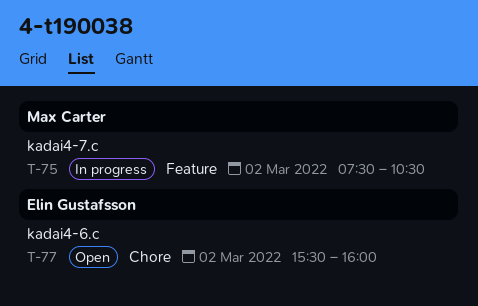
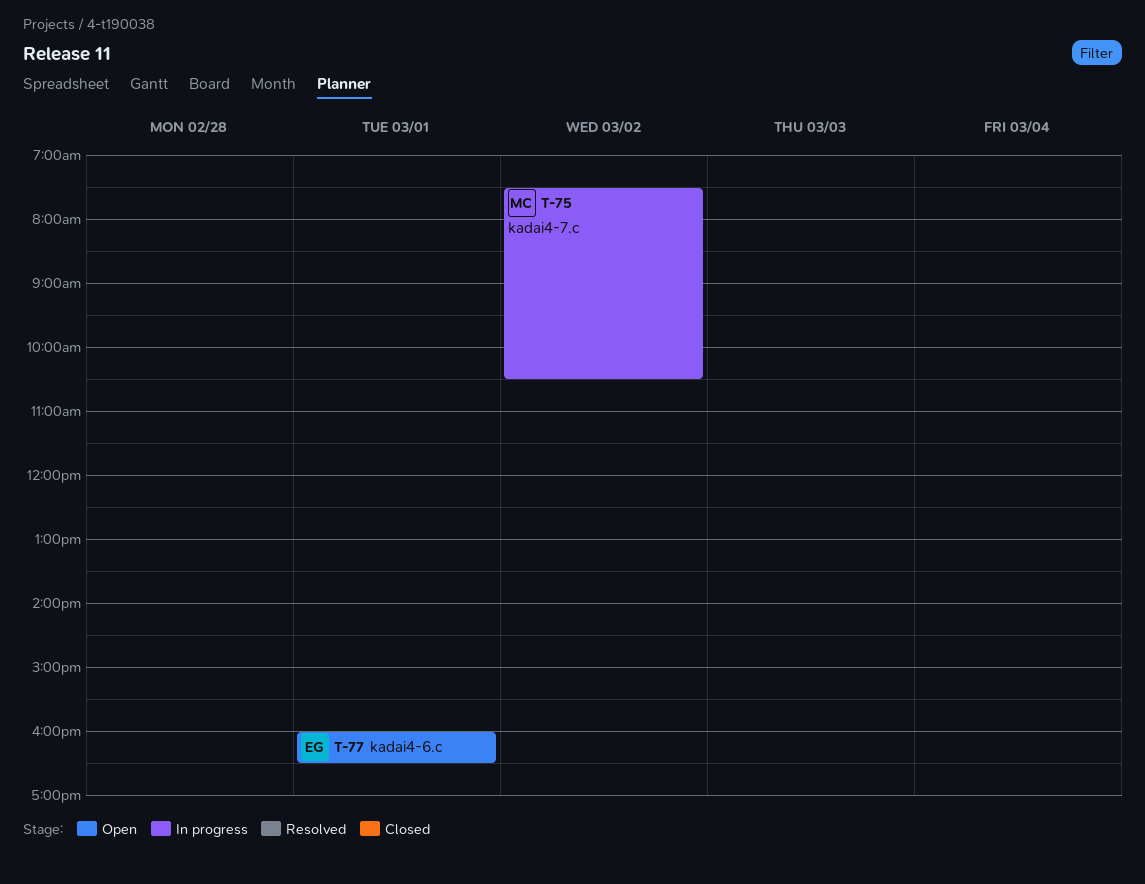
T-77, day: Mar 2 -> Mar 1
T-77, begins: 15:30 -> 16:00
T-77, ends: 16:00 -> 16:30

